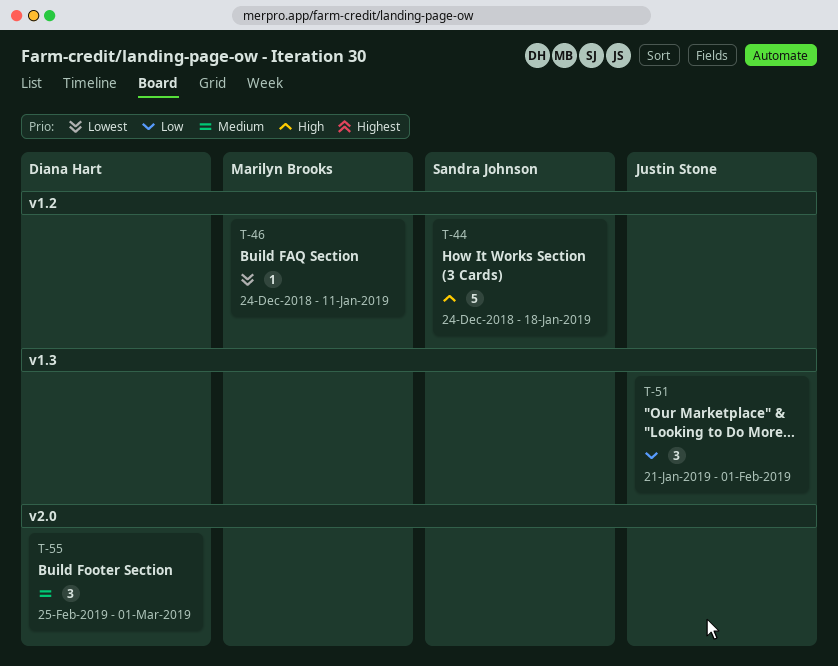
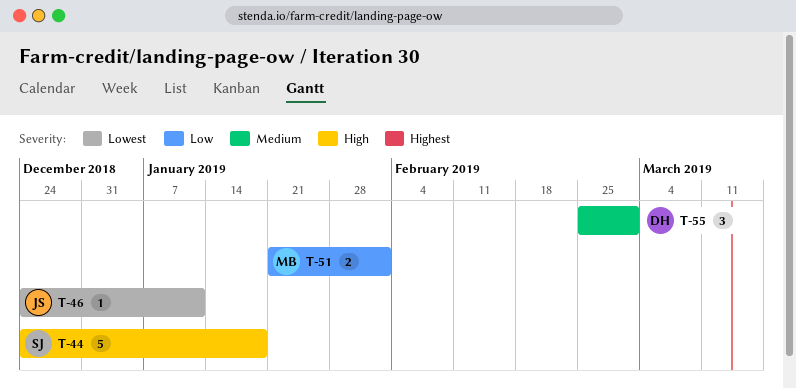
T-46, owner: Marilyn Brooks -> Justin Stone
T-51, owner: Justin Stone -> Marilyn Brooks
T-51, estimate: 3 -> 2

